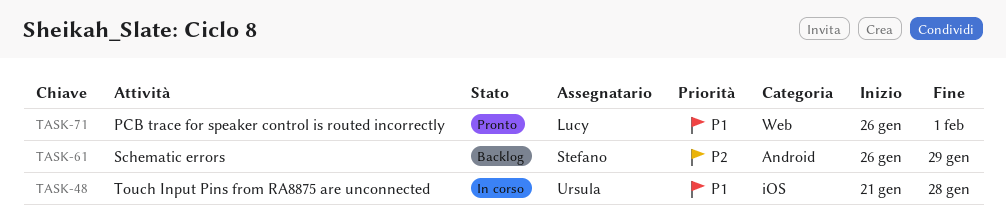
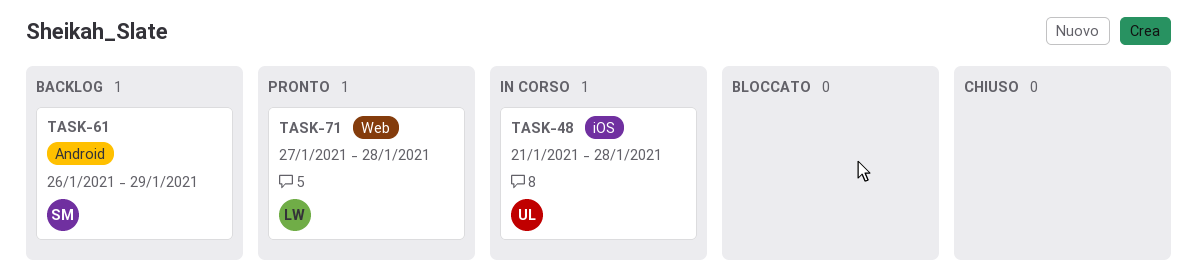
TASK-71, start: Jan 26 -> Jan 27
TASK-71, due: Feb 1 -> Jan 28

